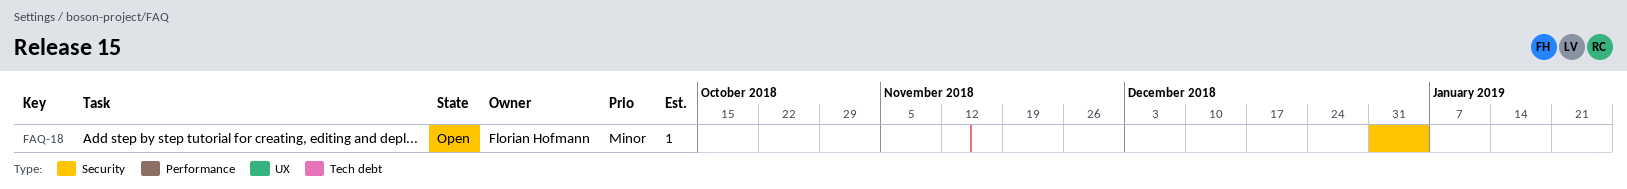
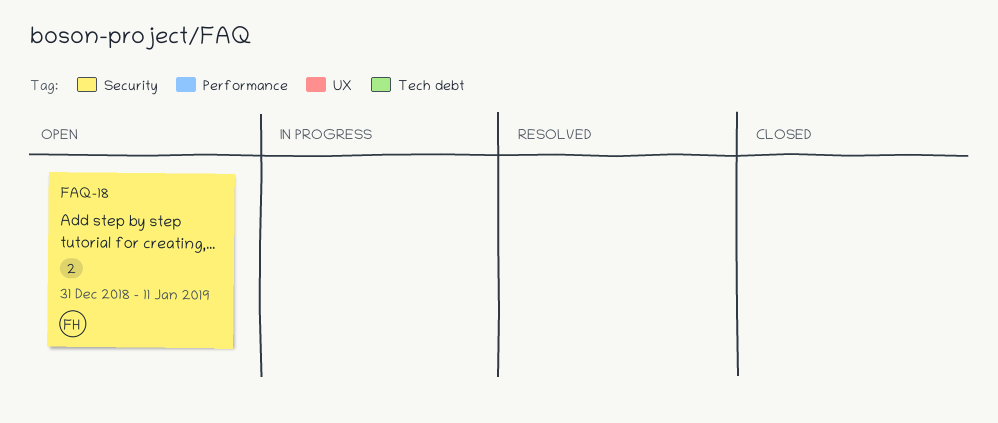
FAQ-18, estimate: 1 -> 2
FAQ-18, due: Jan 4 -> Jan 11

